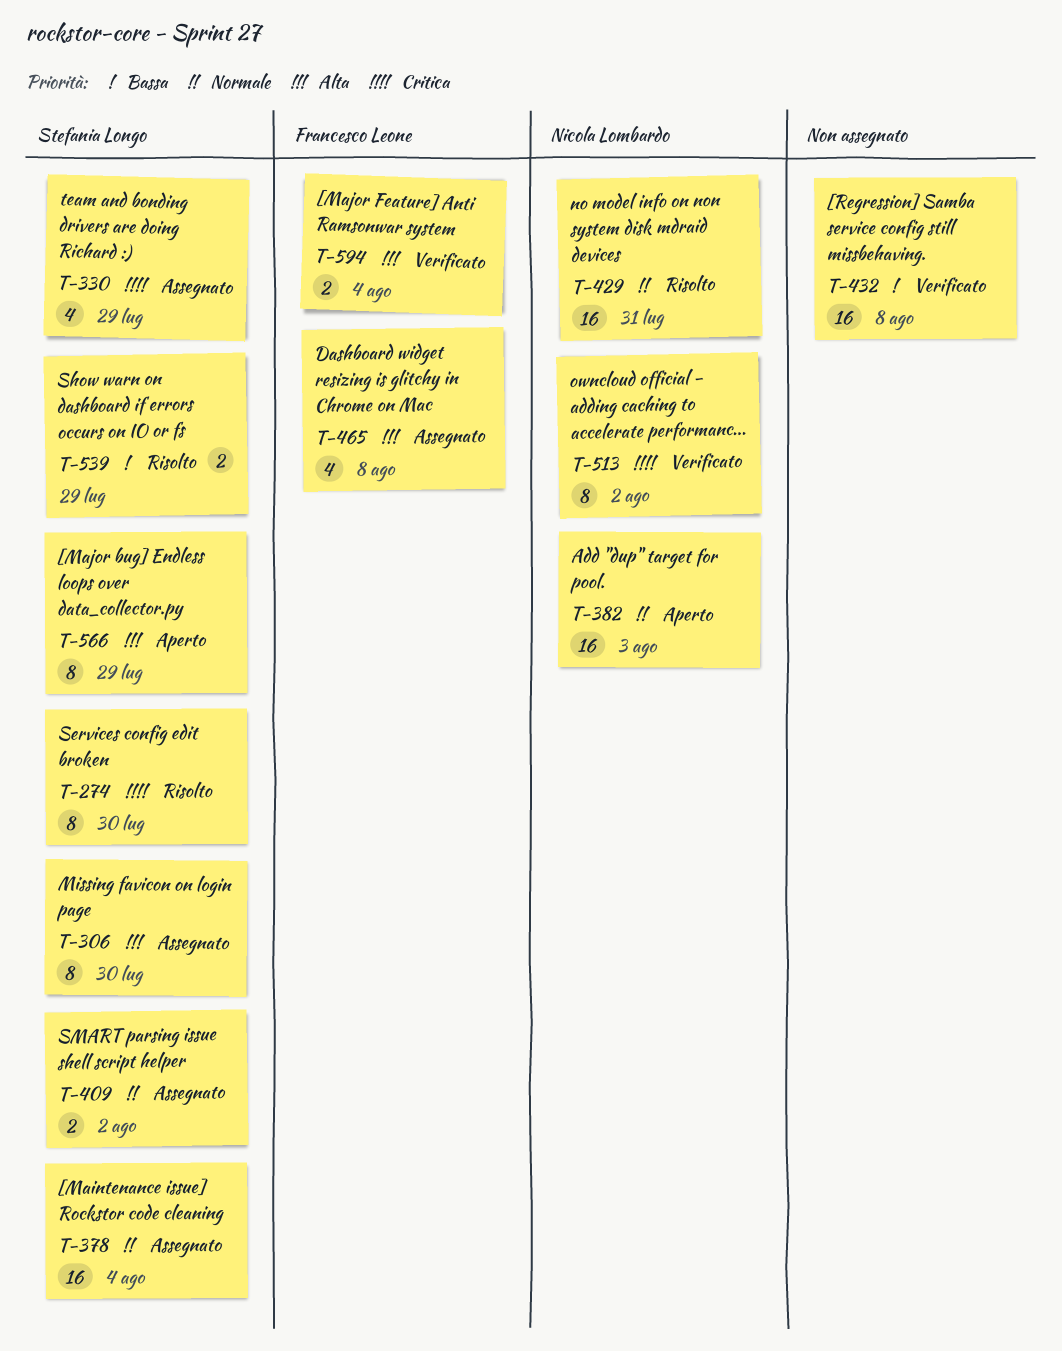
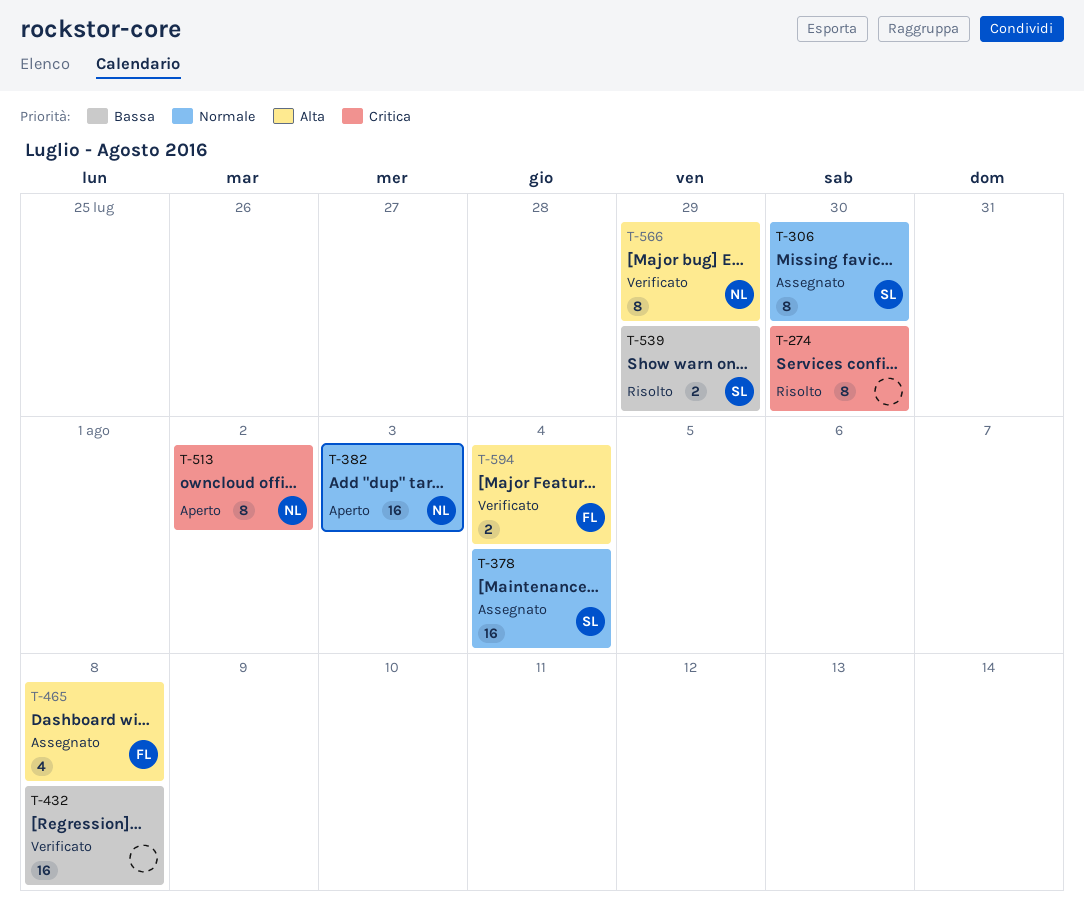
T-274, owner: Stefania Longo -> none
T-306, priority: Alta -> Normale
T-330: present -> none
T-409: present -> none
T-429: present -> none
T-513, status: Verificato -> Aperto
T-566, status: Aperto -> Verificato
T-566, owner: Stefania Longo -> Nicola Lombardo

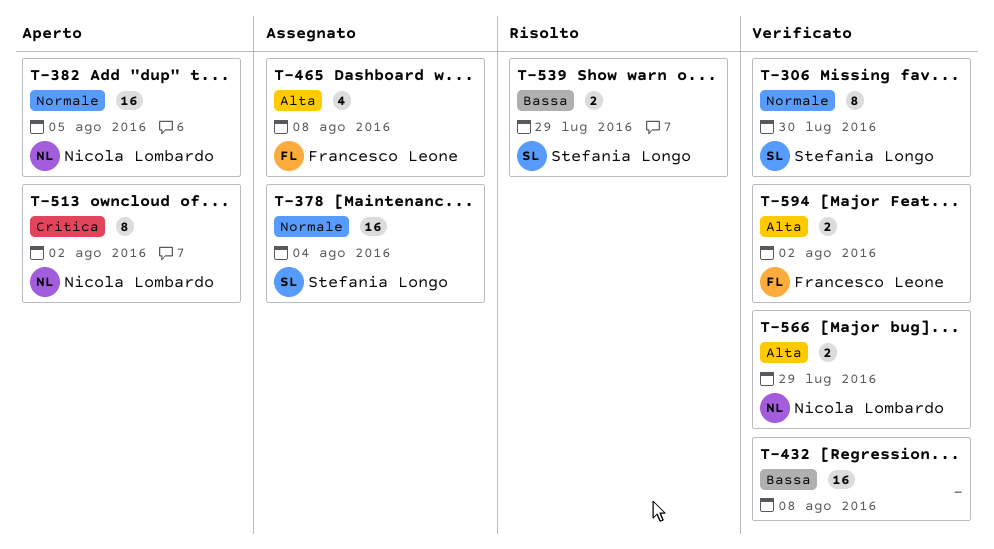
T-274: present -> none
T-306, status: Assegnato -> Verificato
T-382, due: Aug 3 -> Aug 5
T-566, estimate: 8 -> 2
T-594, due: Aug 4 -> Aug 2

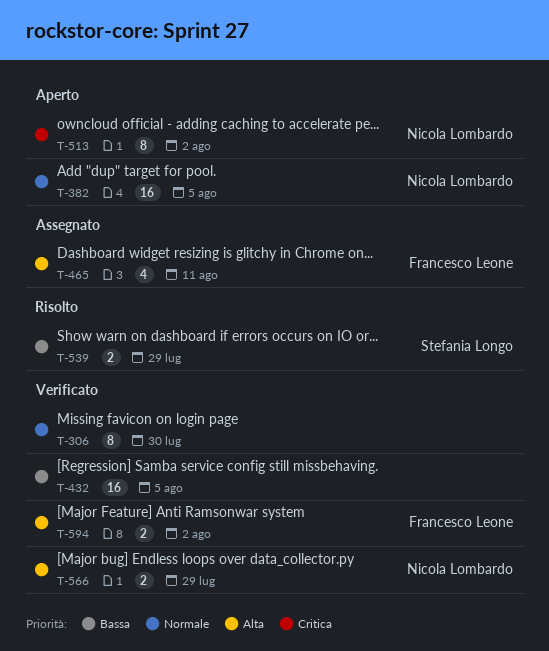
T-306, owner: Stefania Longo -> none
T-378: present -> none
T-432, due: Aug 8 -> Aug 5
T-465, due: Aug 8 -> Aug 11

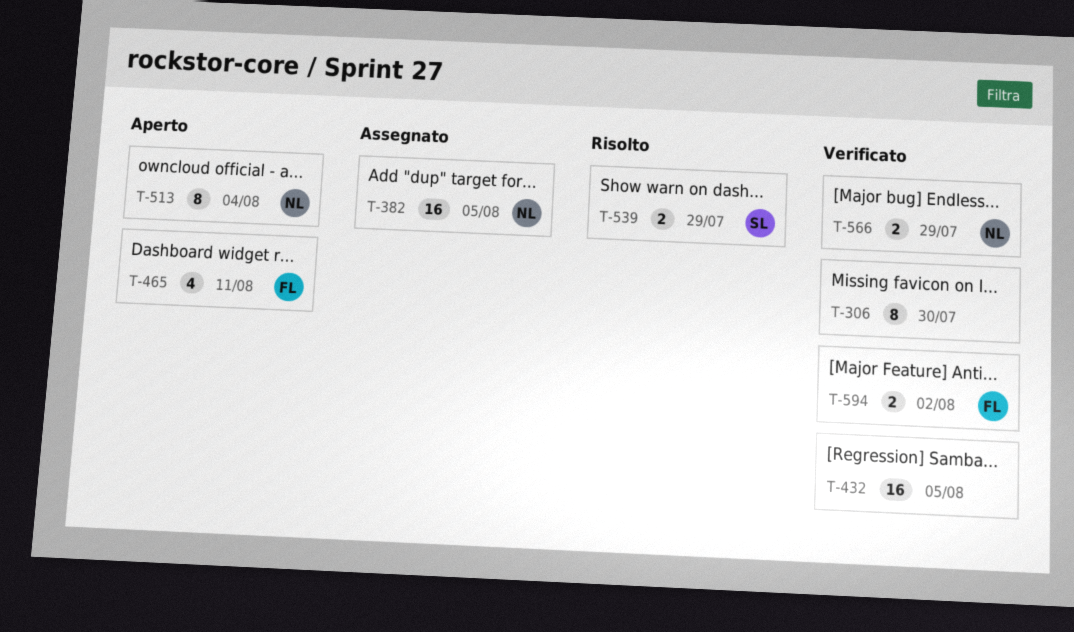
T-382, status: Aperto -> Assegnato
T-465, status: Assegnato -> Aperto
T-513, due: Aug 2 -> Aug 4

